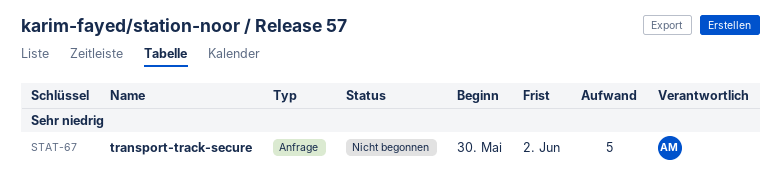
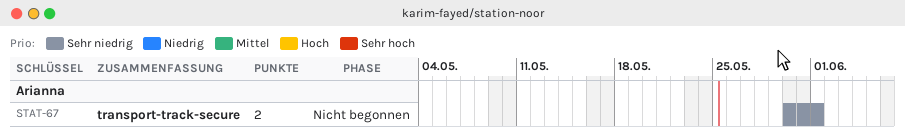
STAT-67, estimate: 5 -> 2
STAT-67, due: Jun 2 -> Jun 1

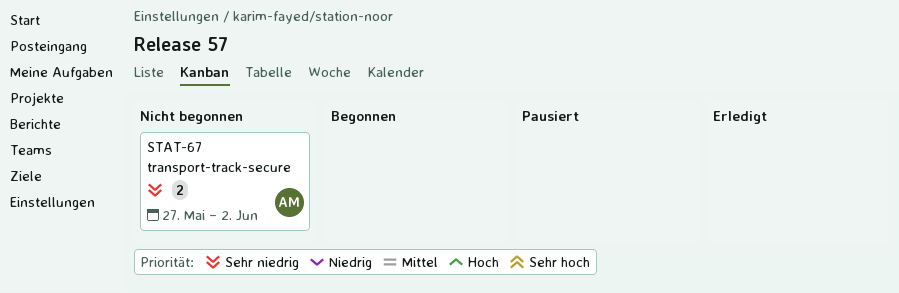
STAT-67, start: May 30 -> May 27
STAT-67, due: Jun 1 -> Jun 2

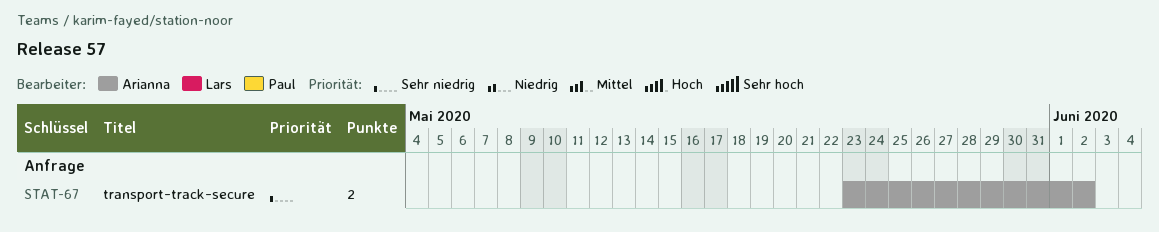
STAT-67, start: May 27 -> May 23

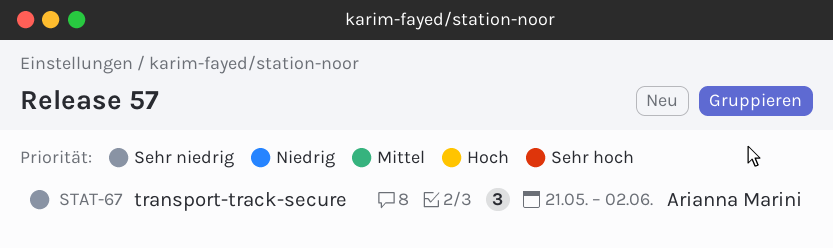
STAT-67, estimate: 2 -> 3
STAT-67, start: May 23 -> May 21

